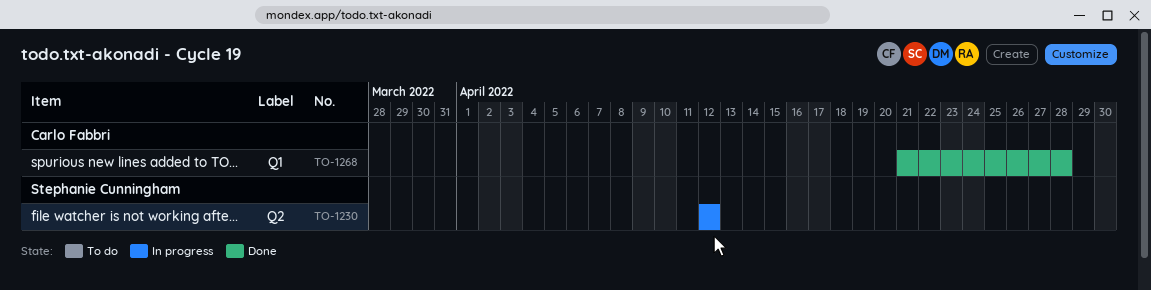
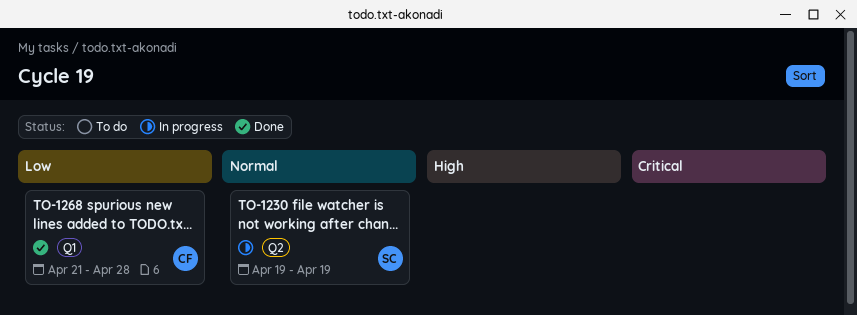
TO-1230, start: Apr 12 -> Apr 19
TO-1230, due: Apr 12 -> Apr 19

